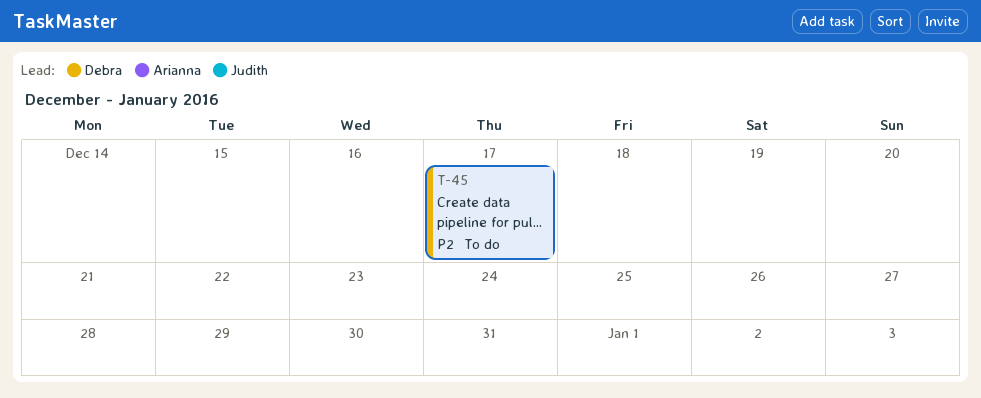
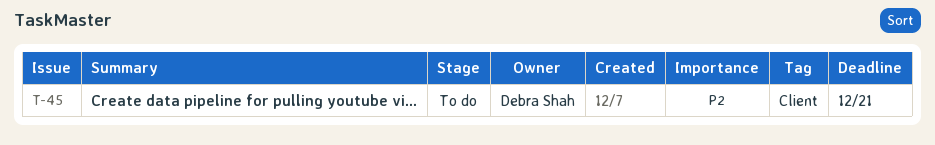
T-45, due: Dec 17 -> Dec 21

